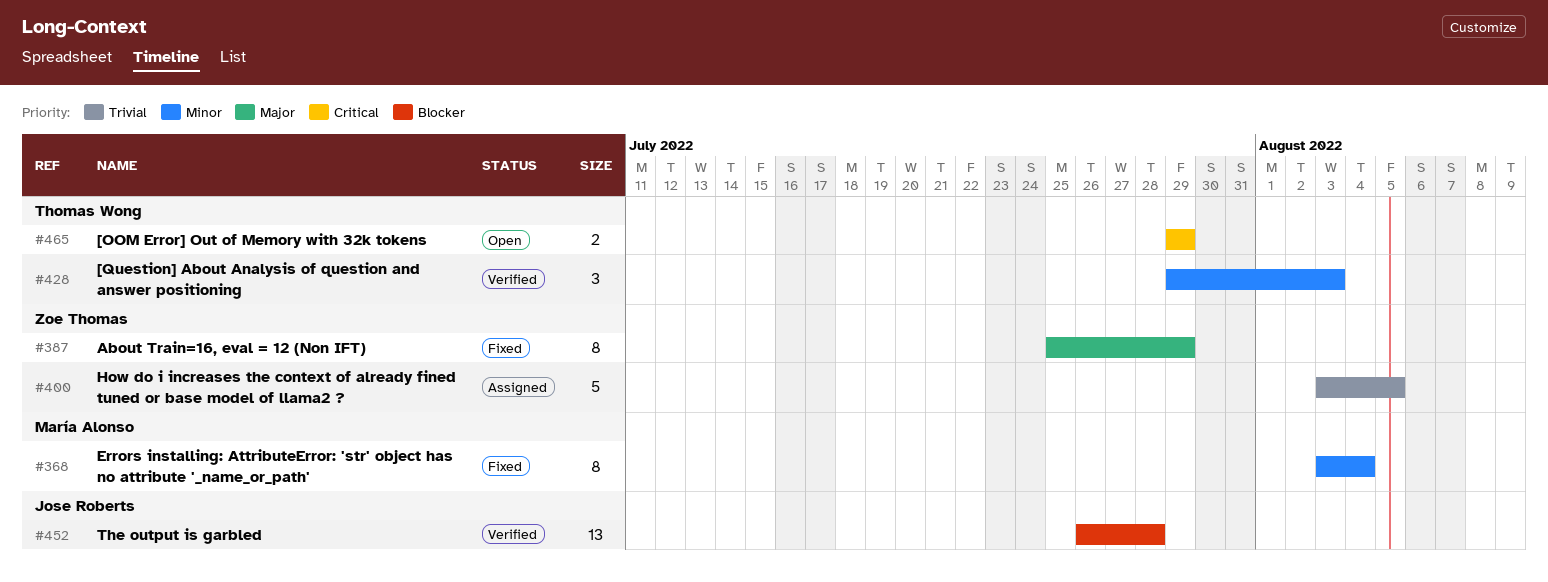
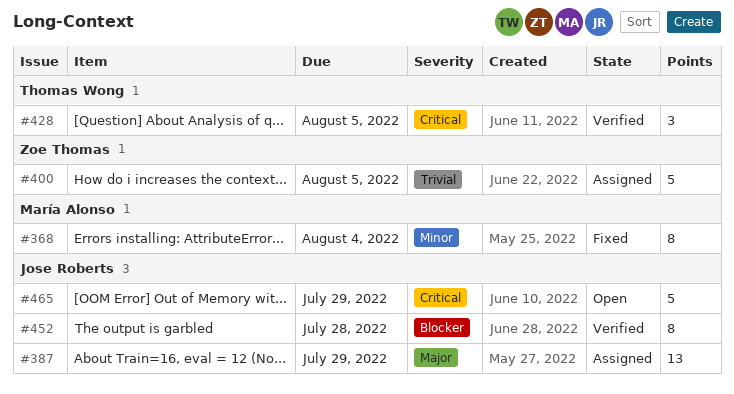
#387, status: Fixed -> Assigned
#387, owner: Zoe Thomas -> Jose Roberts
#387, estimate: 8 -> 13
#428, priority: Minor -> Critical
#428, due: Aug 3 -> Aug 5
#452, estimate: 13 -> 8
#465, owner: Thomas Wong -> Jose Roberts
#465, estimate: 2 -> 5

